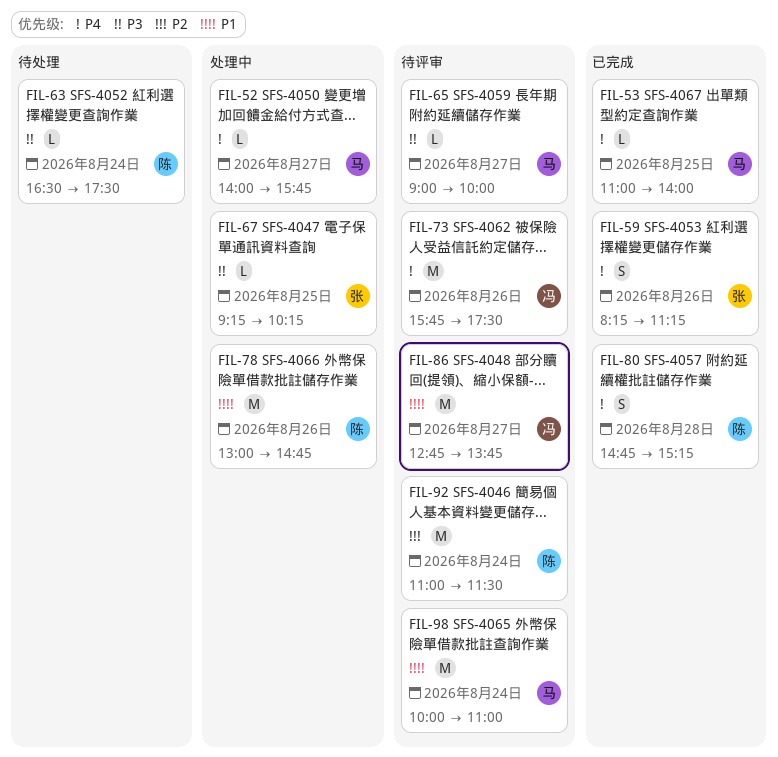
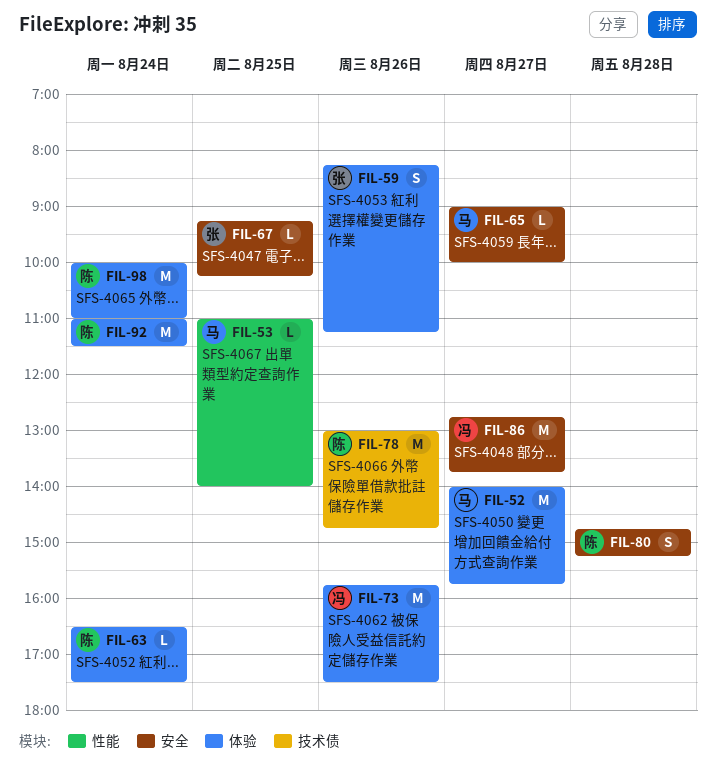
FIL-52, estimate: L -> M
FIL-98, owner: 马 -> 陈

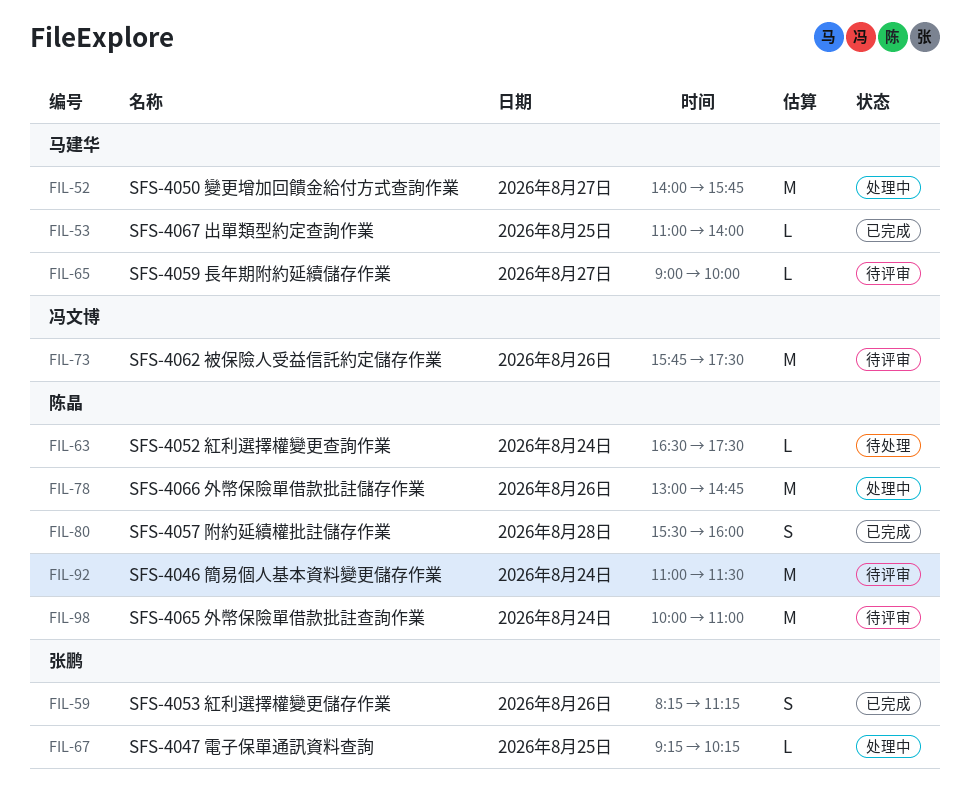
FIL-80, begins: 14:45 -> 15:30
FIL-80, ends: 15:15 -> 16:00
FIL-86: present -> none

